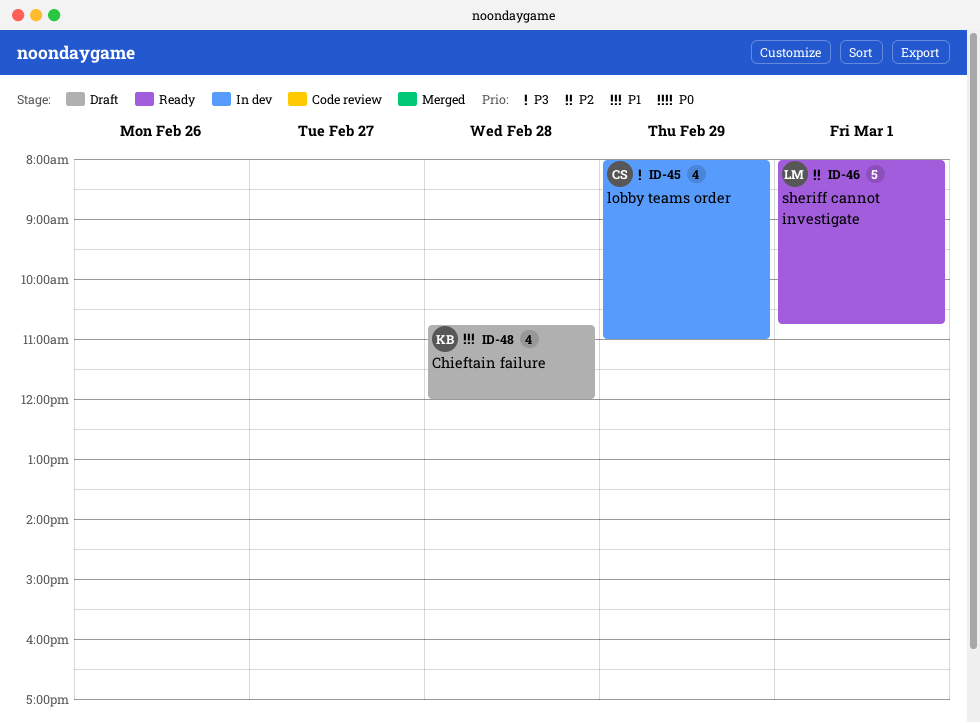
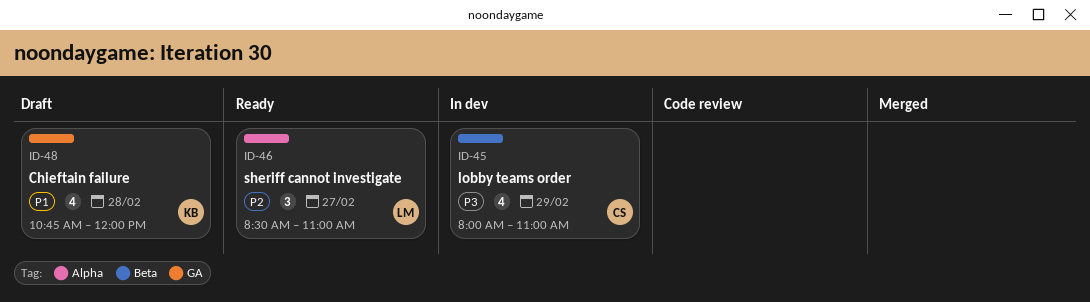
ID-46, estimate: 5 -> 3
ID-46, day: Mar 1 -> Feb 27
ID-46, begins: 08:00 -> 08:30
ID-46, ends: 10:45 -> 11:00

